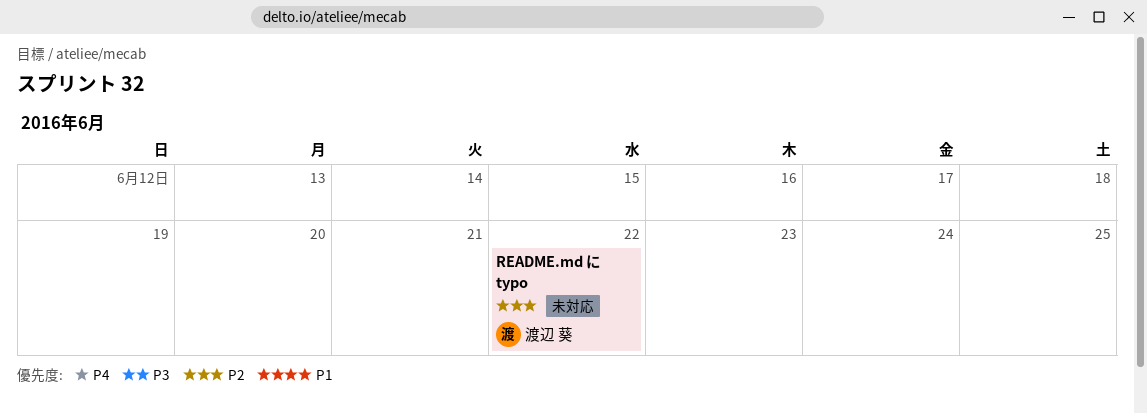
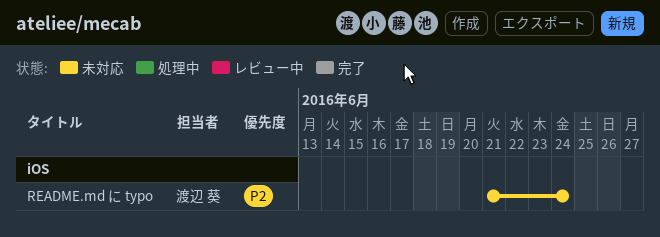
README.md に typo, due: Jun 22 -> Jun 24

